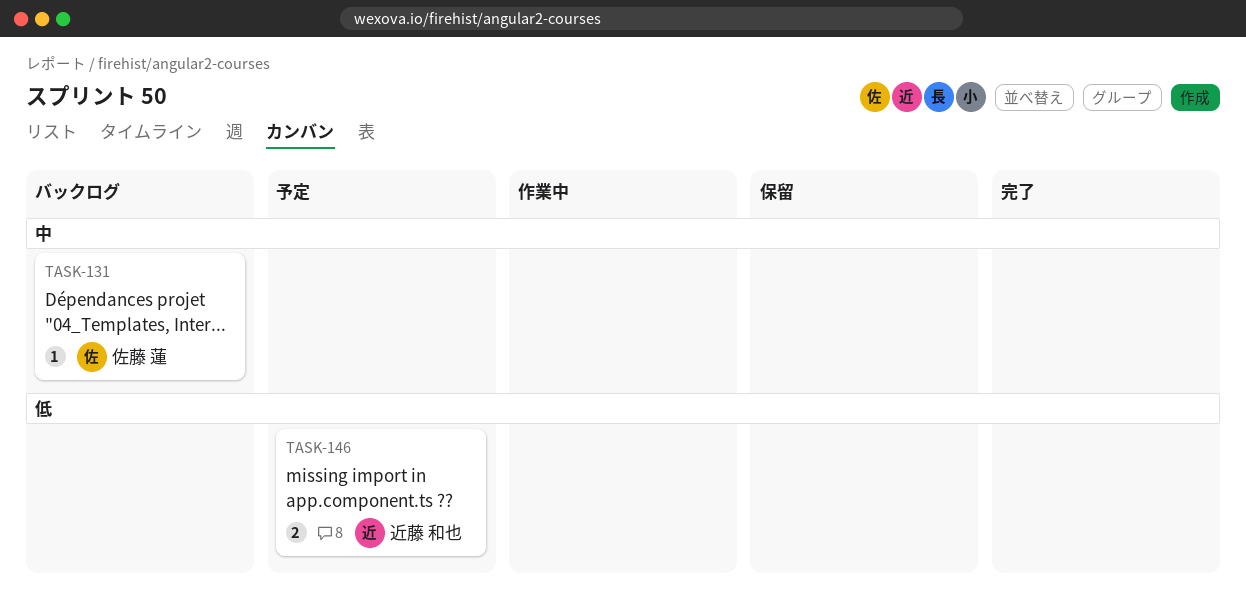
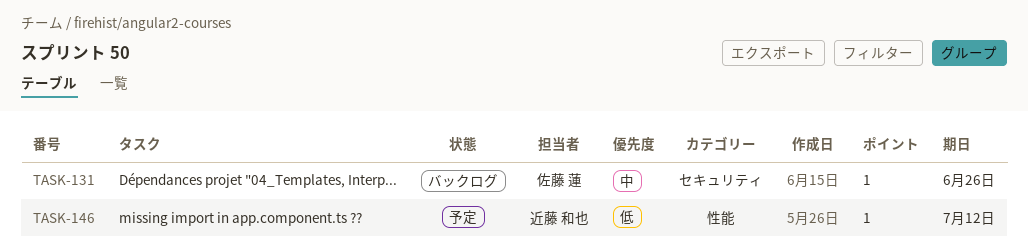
TASK-146, estimate: 2 -> 1

